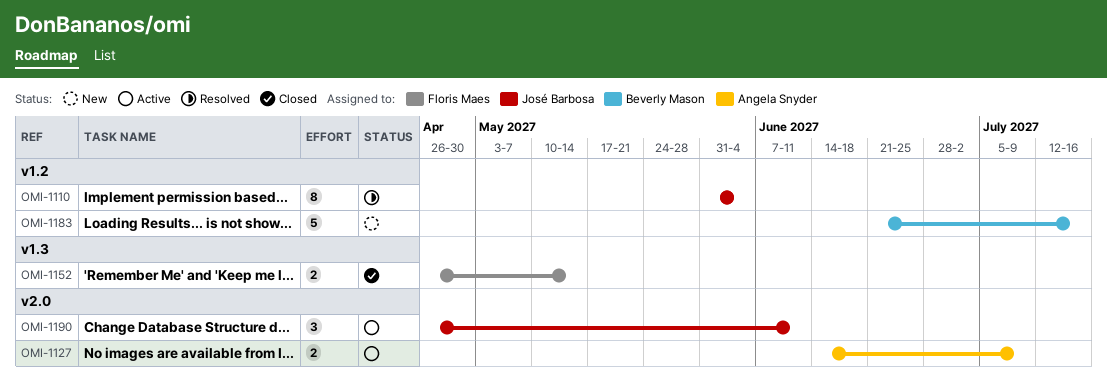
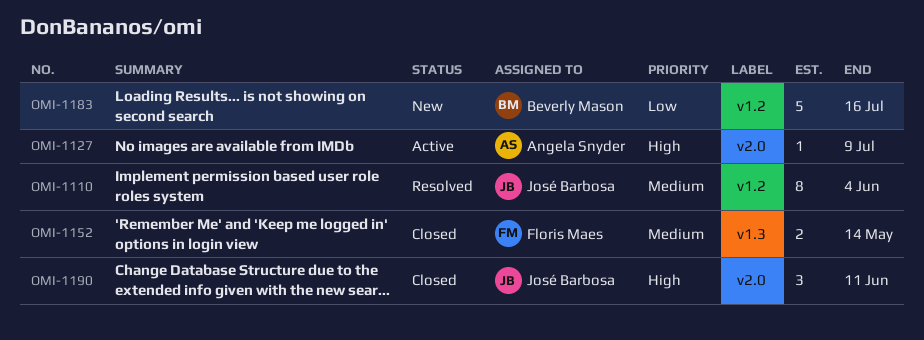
OMI-1127, estimate: 2 -> 1
OMI-1190, status: Active -> Closed

